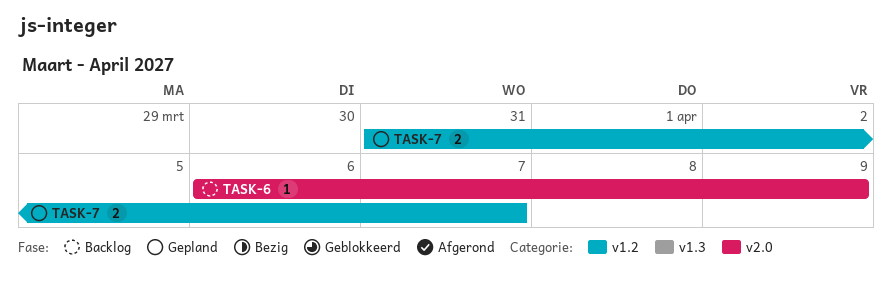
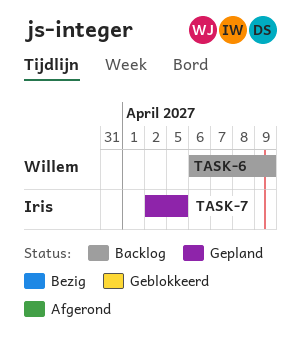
TASK-7, start: Mar 31 -> Apr 2
TASK-7, due: Apr 7 -> Apr 5

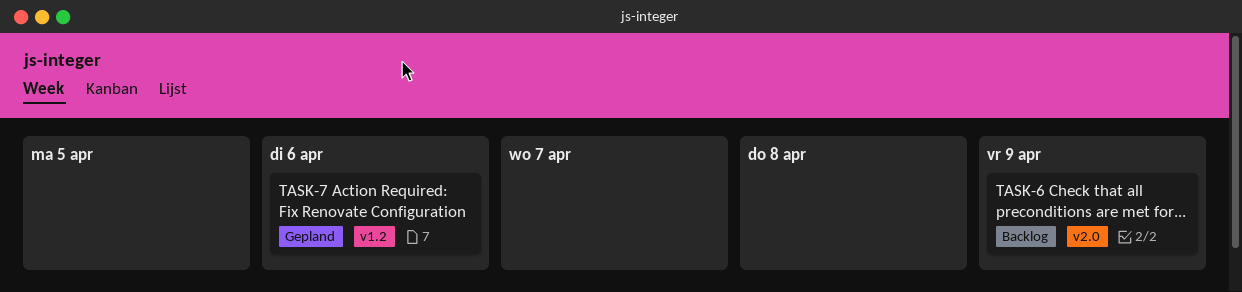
TASK-7, due: Apr 5 -> Apr 6

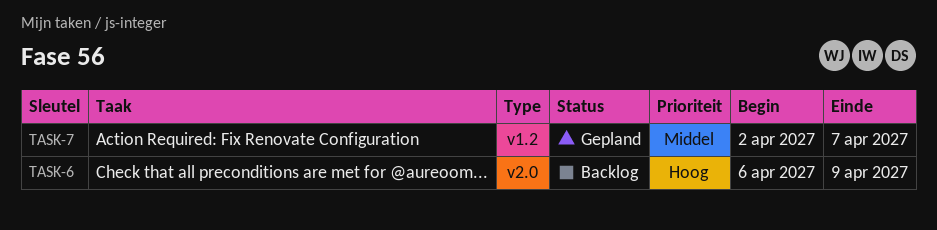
TASK-7, due: Apr 6 -> Apr 7

